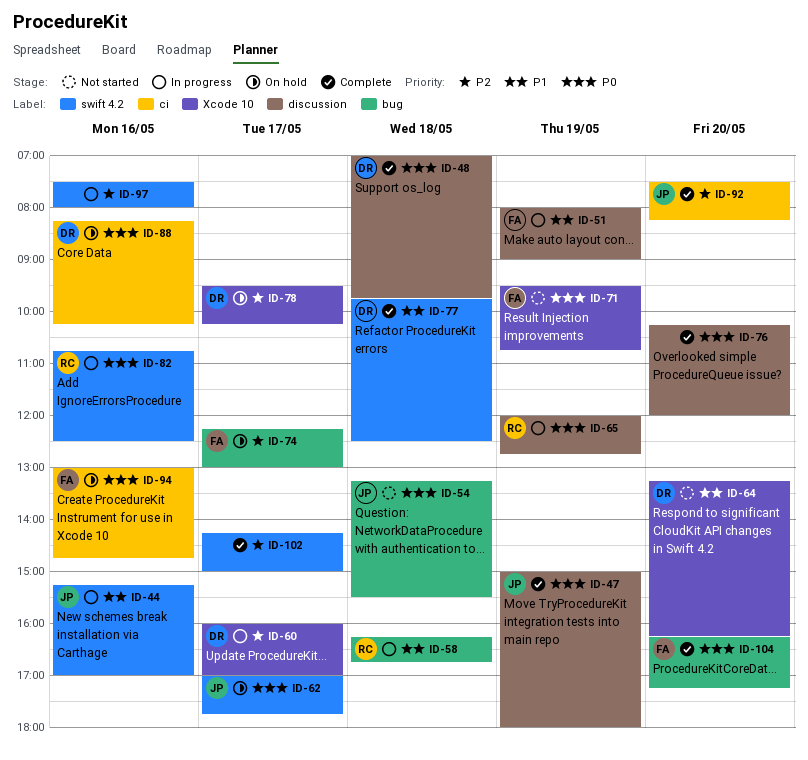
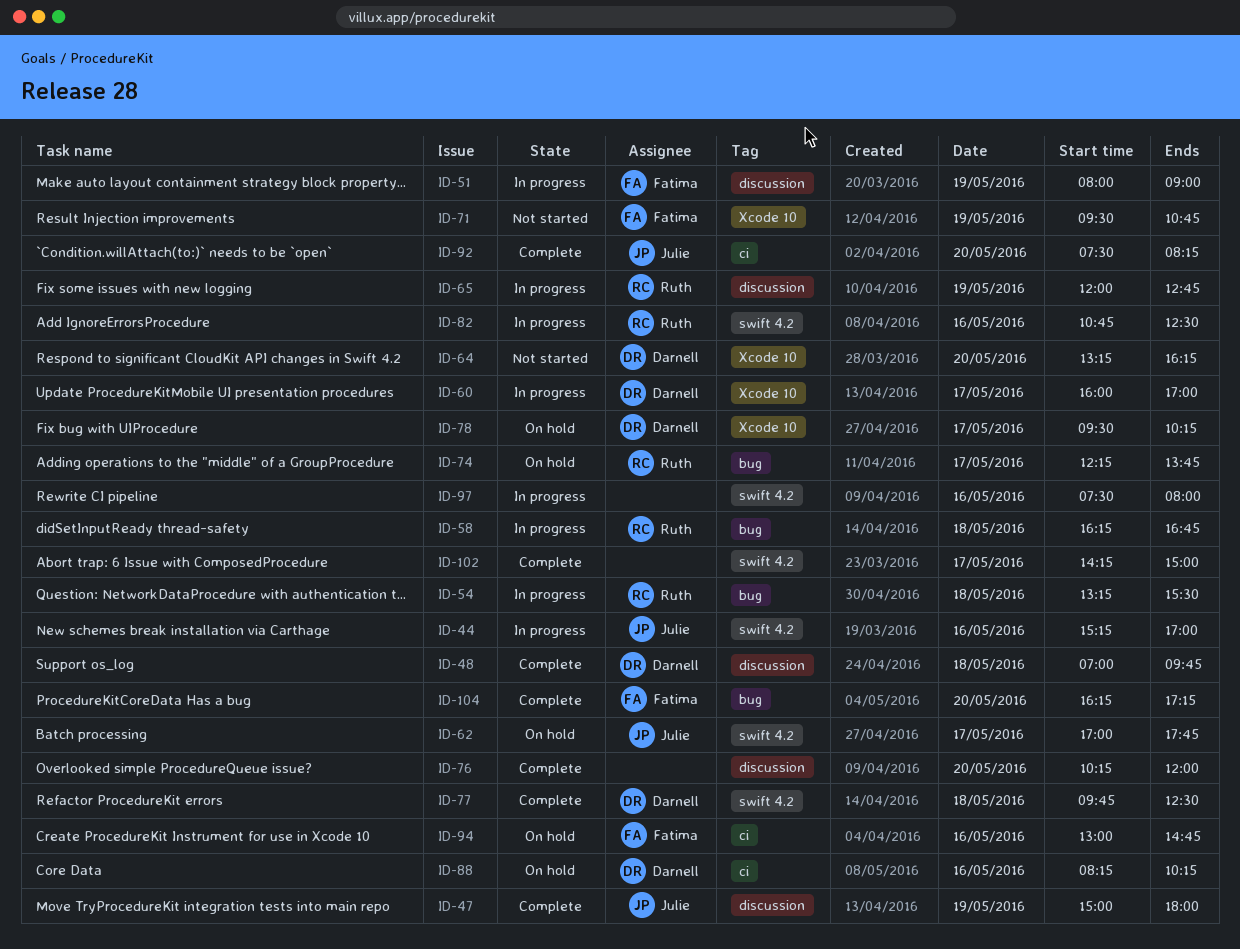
ID-54, status: Not started -> In progress
ID-54, owner: Julie -> Ruth
ID-74, owner: Fatima -> Ruth
ID-74, ends: 13:00 -> 13:45

